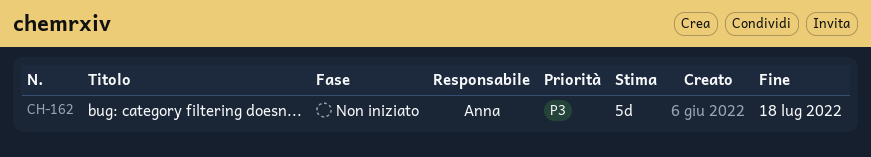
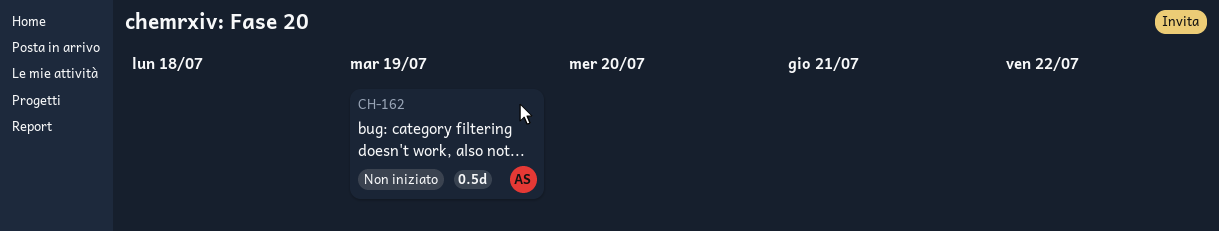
CH-162, estimate: 5d -> 0.5d
CH-162, due: Jul 18 -> Jul 19

